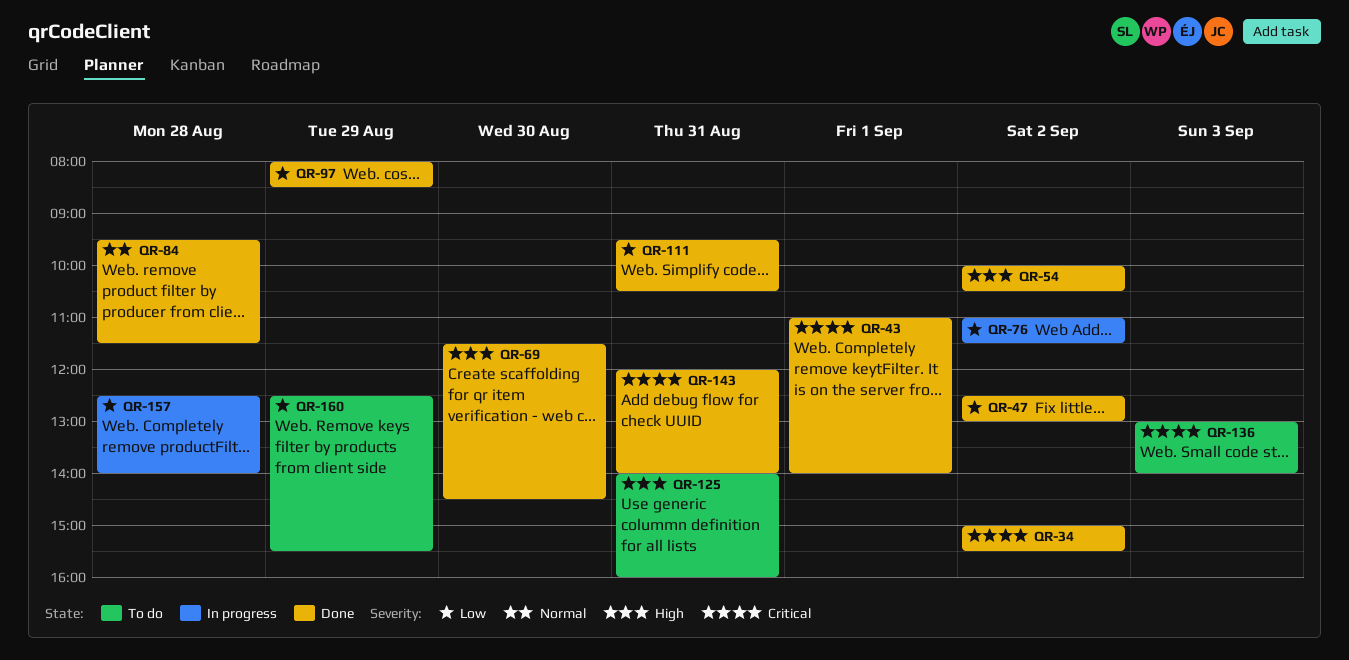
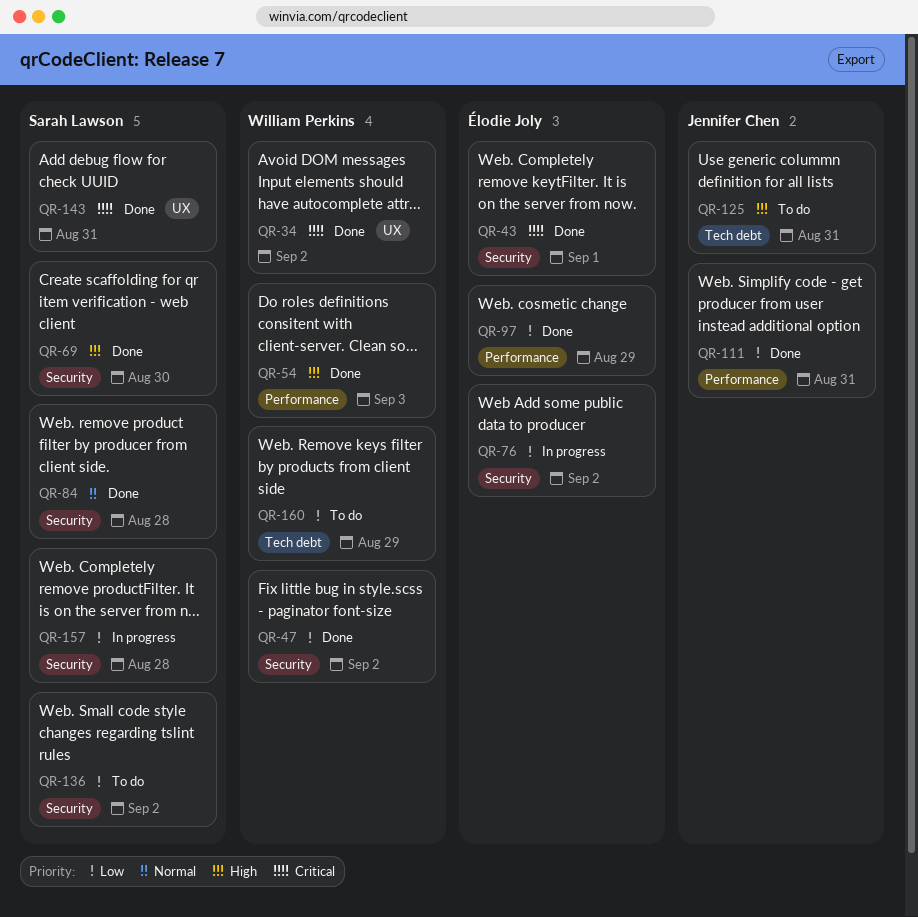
QR-54, day: Sep 2 -> Sep 3
QR-136, priority: Critical -> Low
QR-136, day: Sep 3 -> Sep 2

